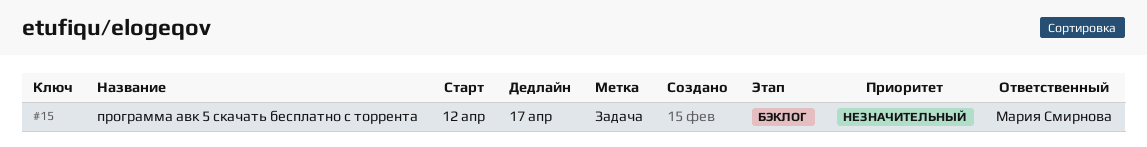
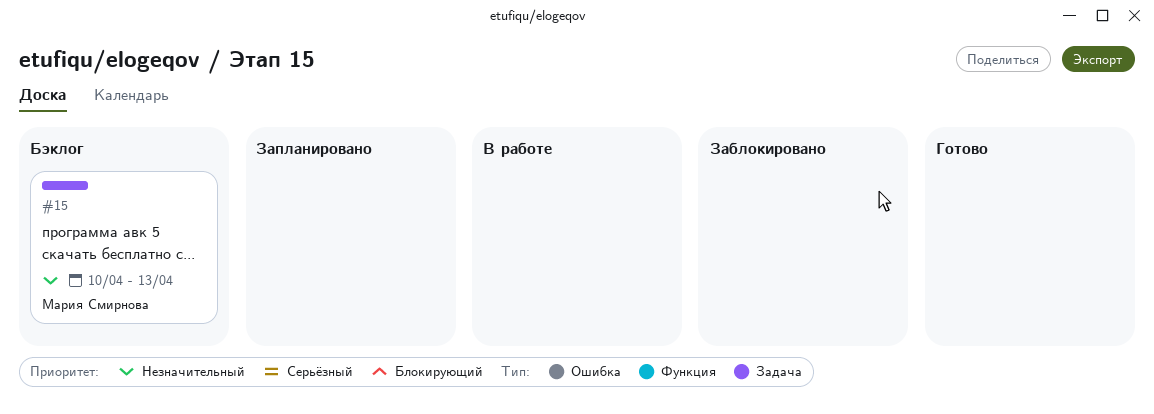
#15, start: Apr 12 -> Apr 10
#15, due: Apr 17 -> Apr 13

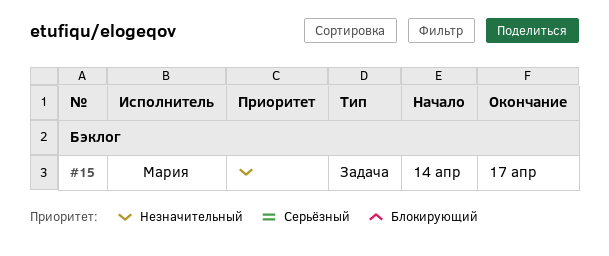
#15, start: Apr 10 -> Apr 14
#15, due: Apr 13 -> Apr 17

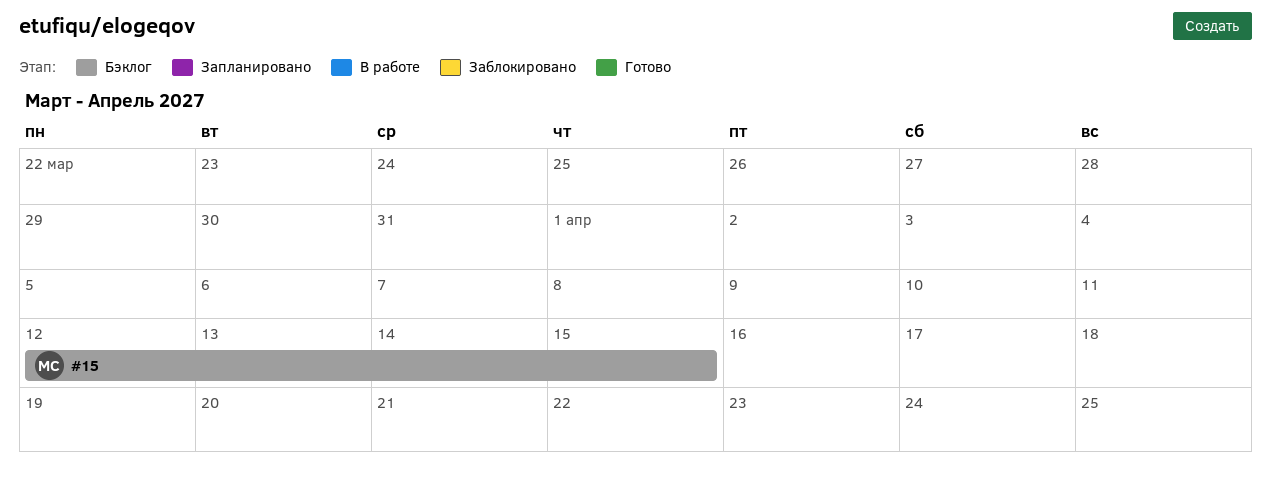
#15, start: Apr 14 -> Apr 12
#15, due: Apr 17 -> Apr 15

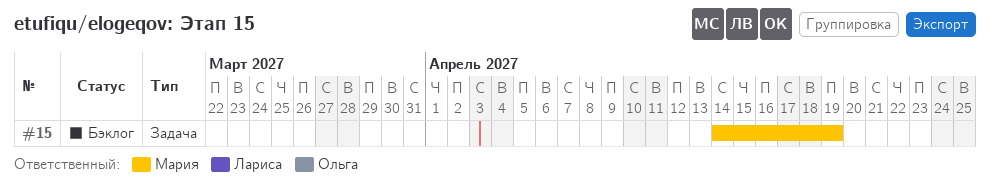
#15, start: Apr 12 -> Apr 14
#15, due: Apr 15 -> Apr 19

